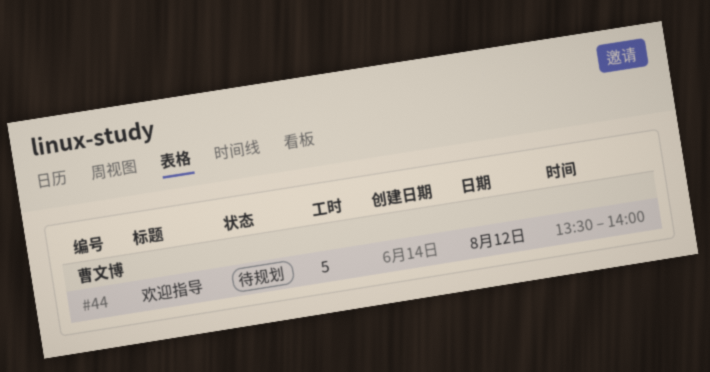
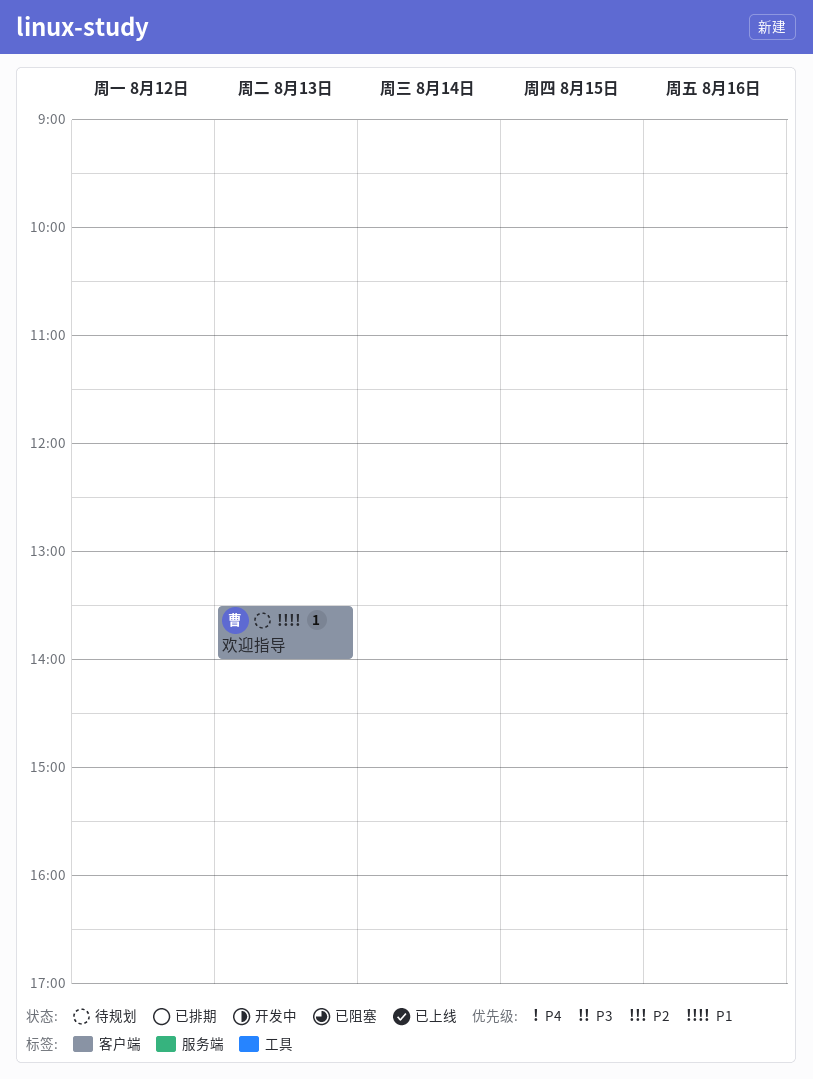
欢迎指导, estimate: 5 -> 1
欢迎指导, day: Aug 12 -> Aug 13

